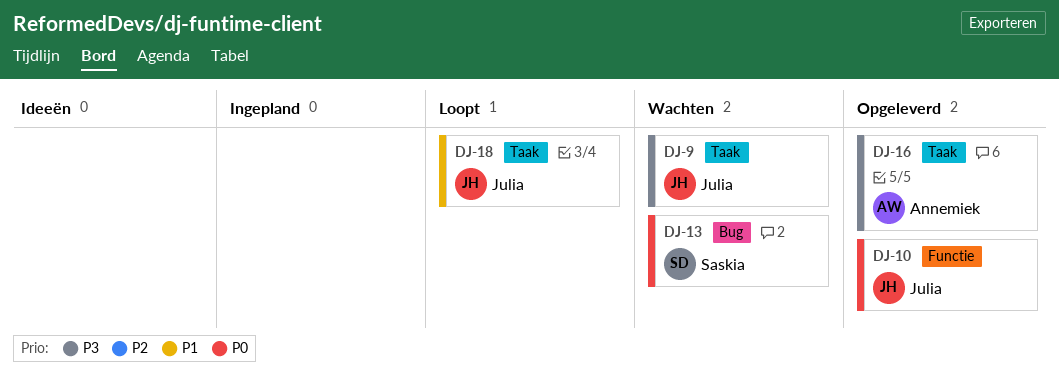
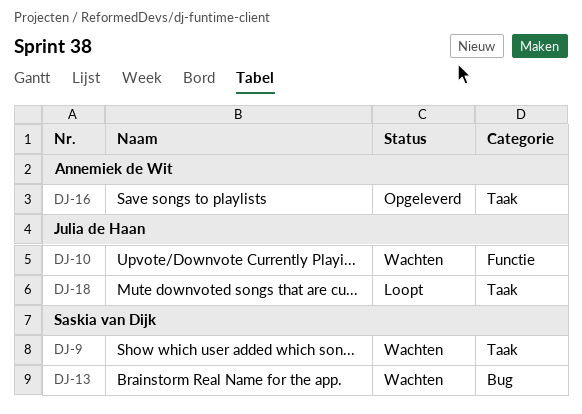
DJ-9, owner: Julia de Haan -> Saskia van Dijk
DJ-10, status: Opgeleverd -> Wachten

